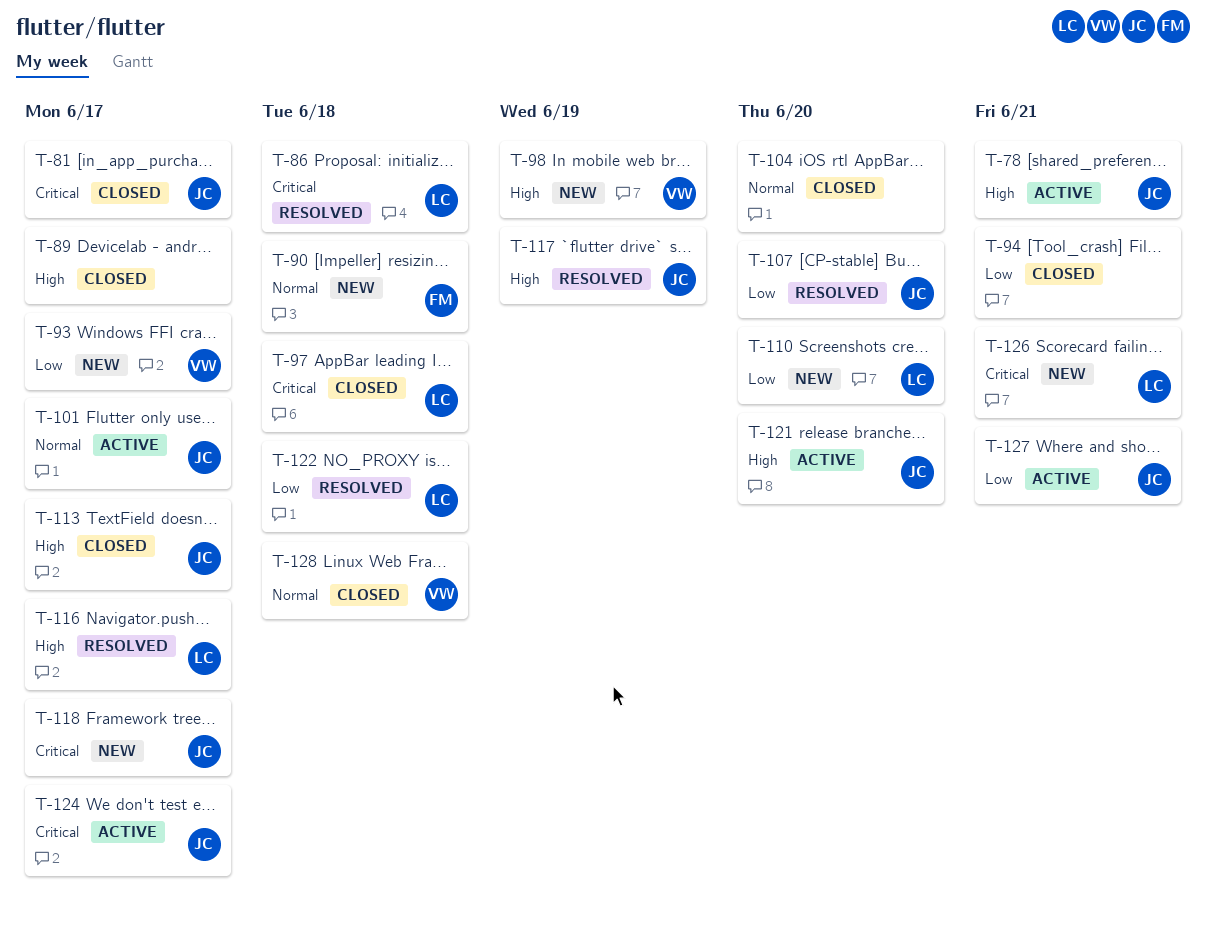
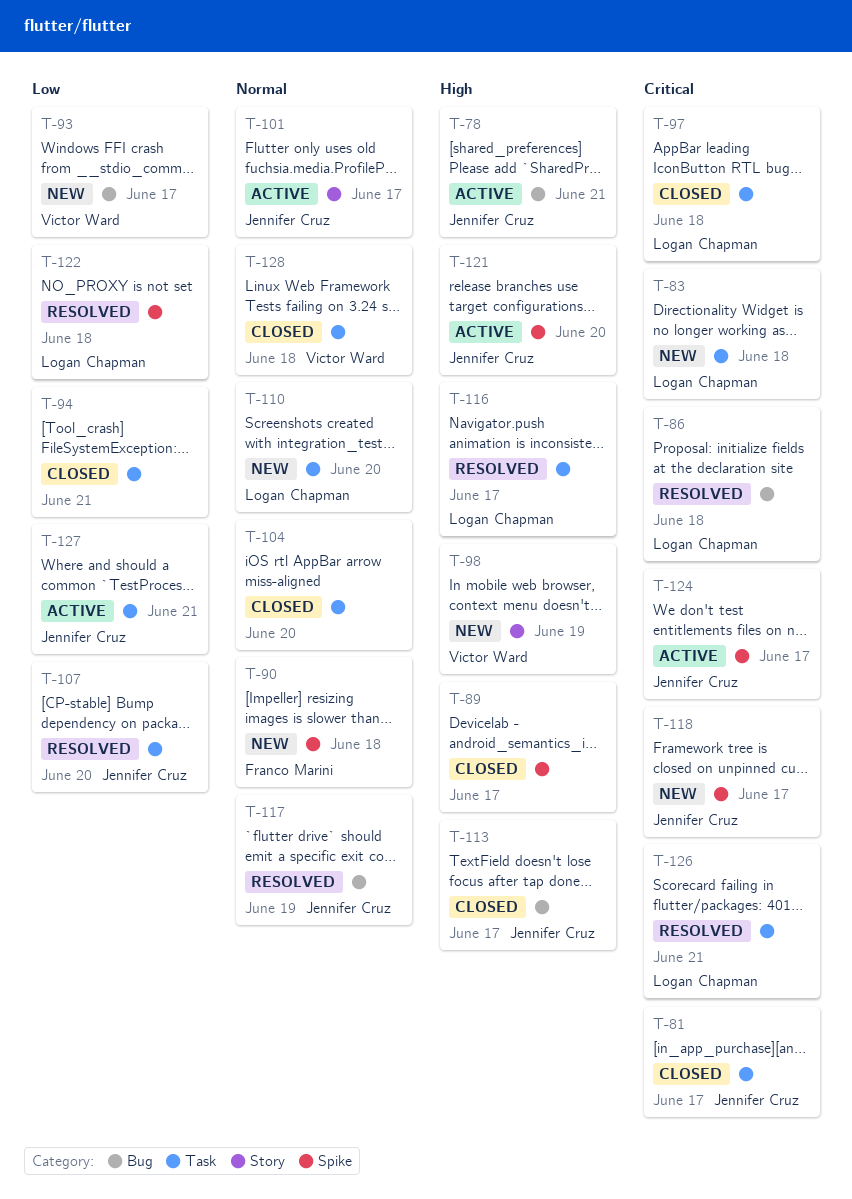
T-83: none -> present
T-110, priority: Low -> Normal
T-117, priority: High -> Normal
T-126, status: New -> Resolved

